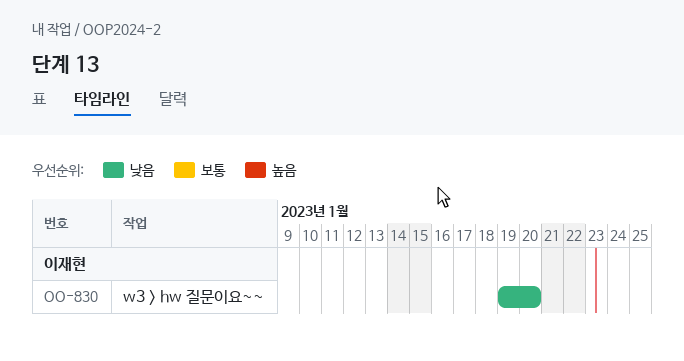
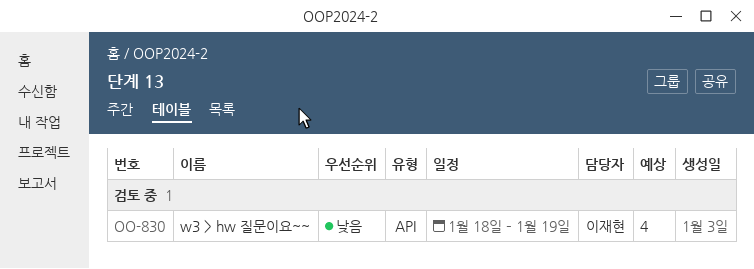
OO-830, start: Jan 19 -> Jan 18
OO-830, due: Jan 20 -> Jan 19

